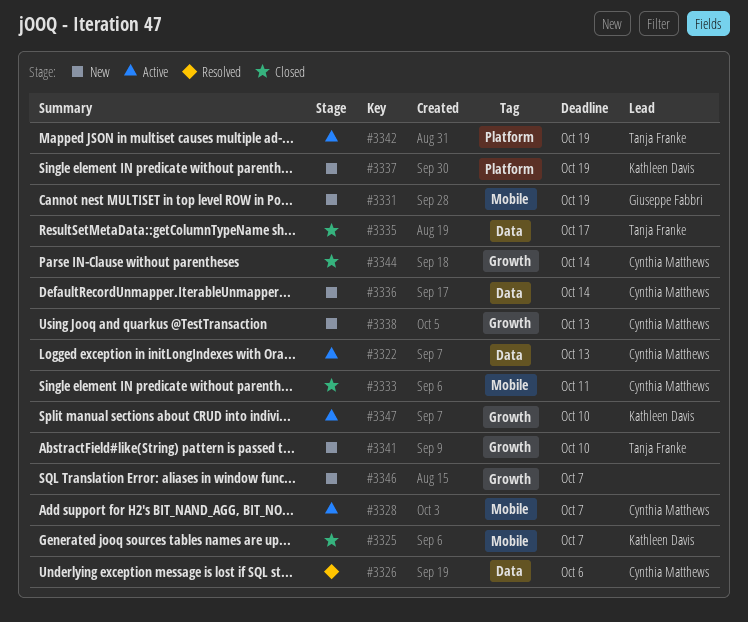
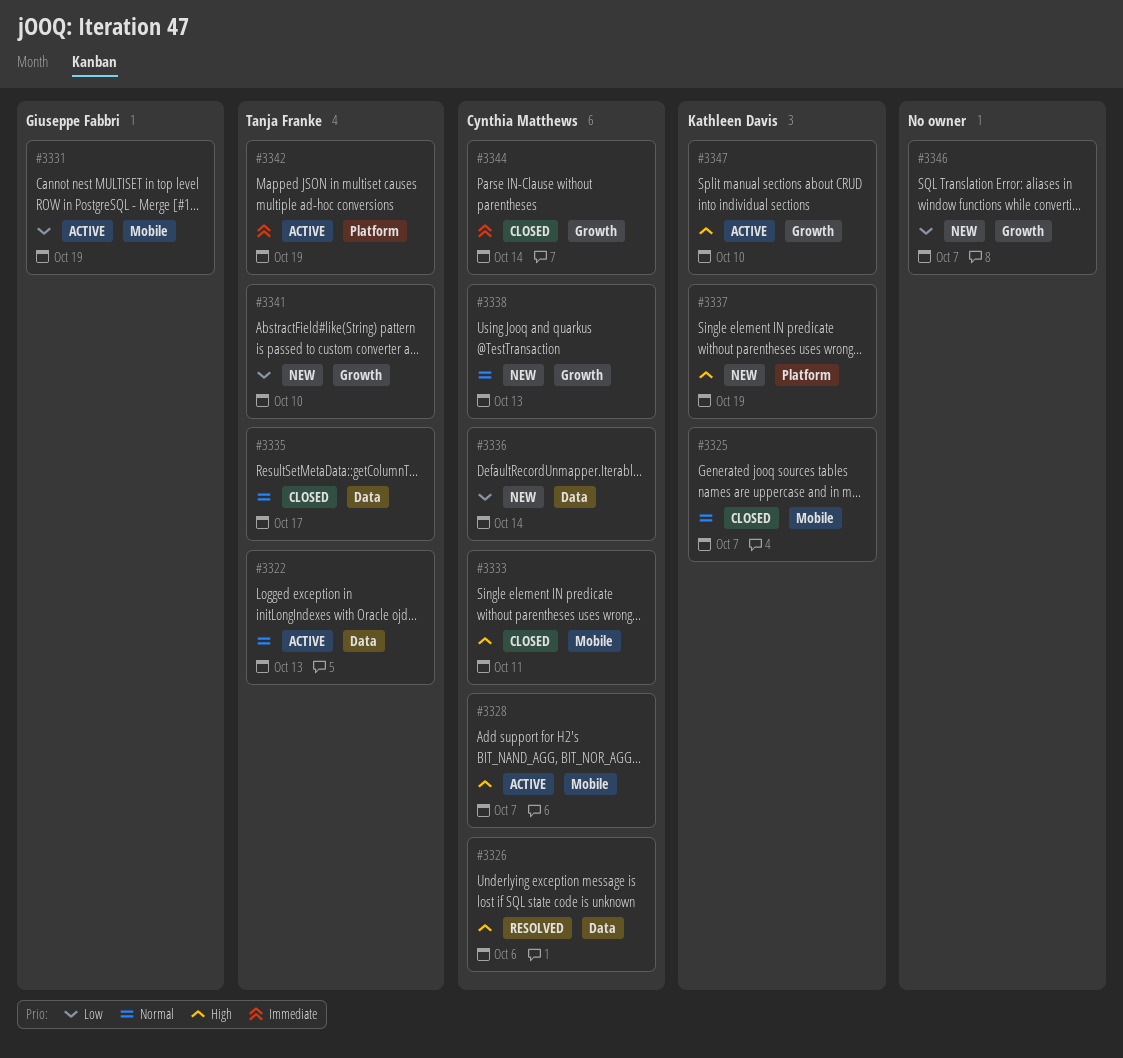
#3322, owner: Cynthia Matthews -> Tanja Franke
#3331, status: New -> Active

